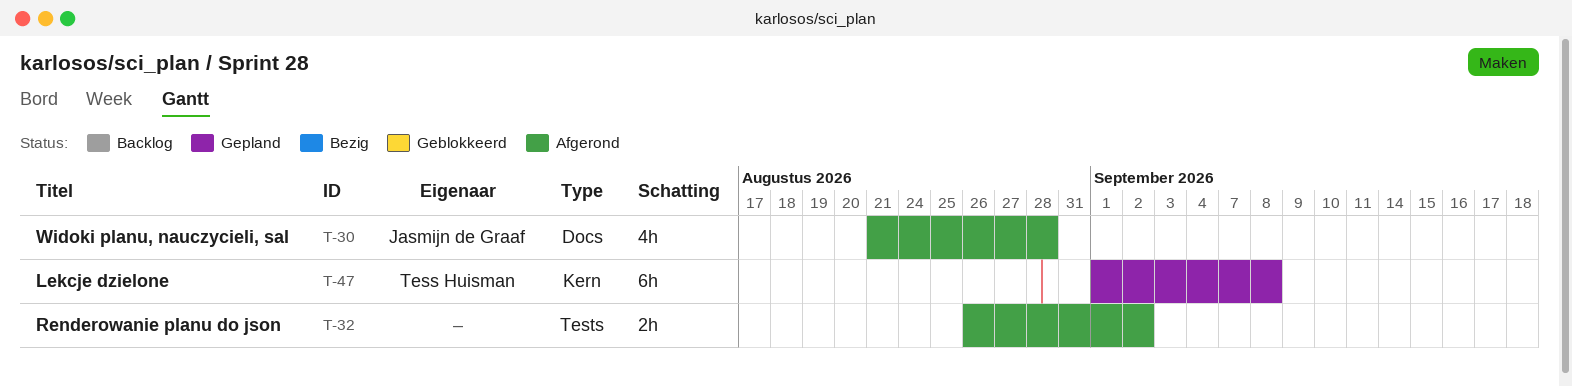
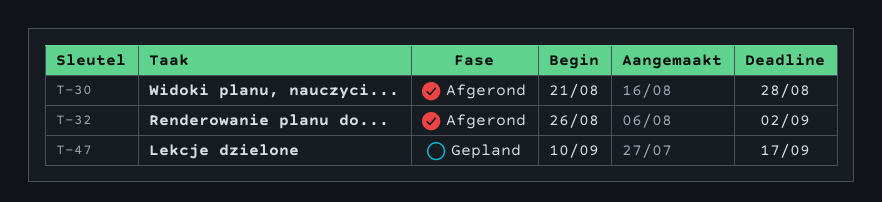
T-47, start: Sep 1 -> Sep 10
T-47, due: Sep 8 -> Sep 17

